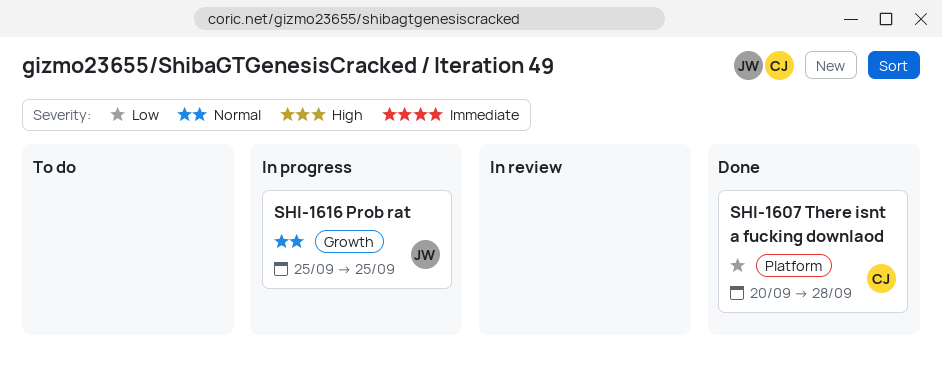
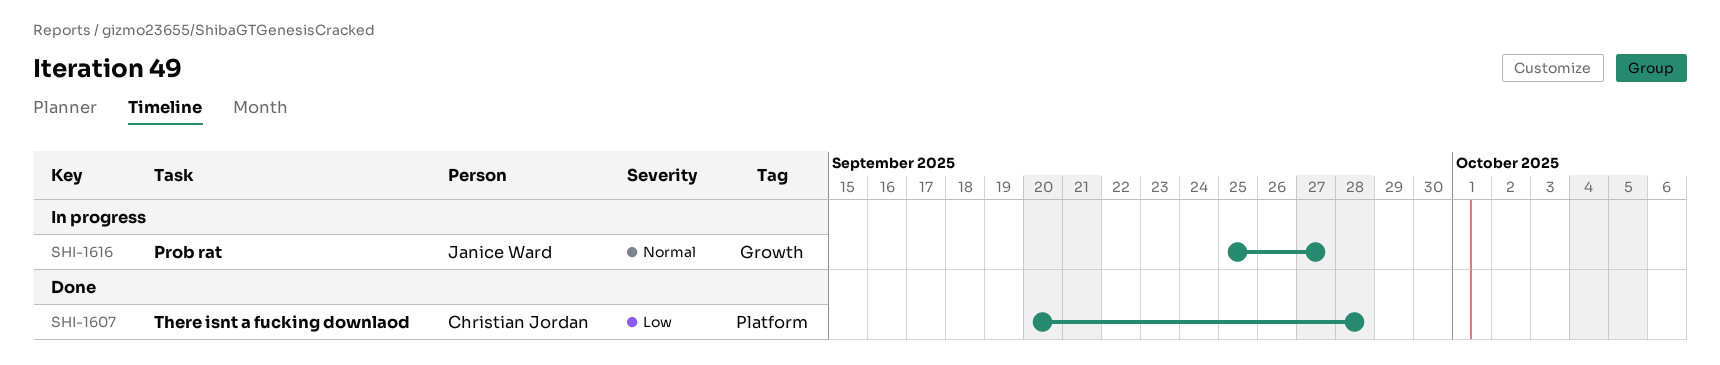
SHI-1616, due: Sep 25 -> Sep 27

